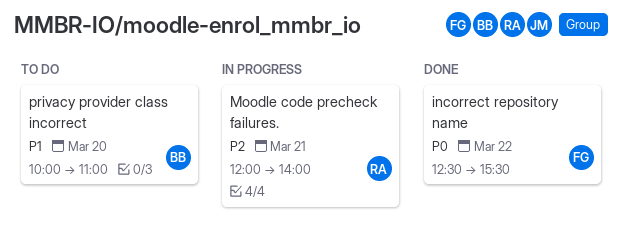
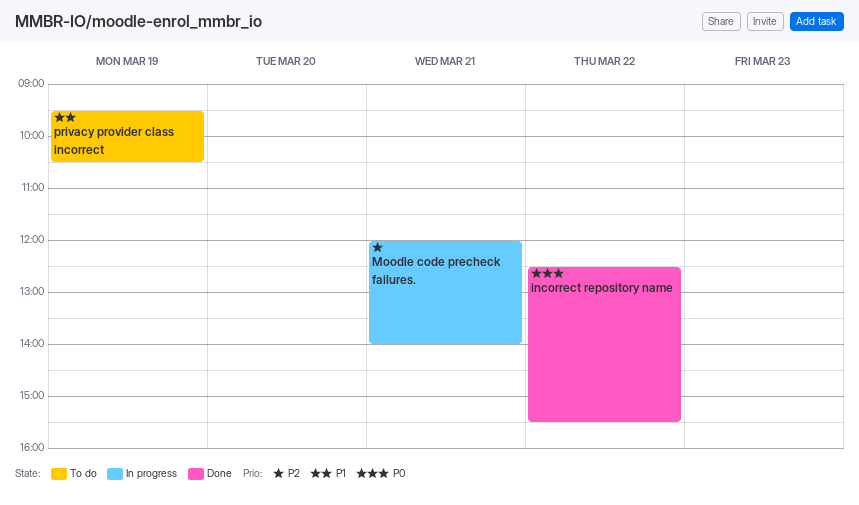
privacy provider class incorrect, day: Mar 20 -> Mar 19
privacy provider class incorrect, begins: 10:00 -> 09:30
privacy provider class incorrect, ends: 11:00 -> 10:30

